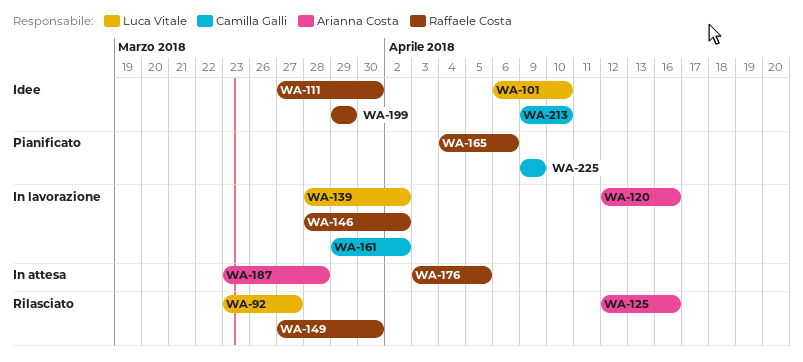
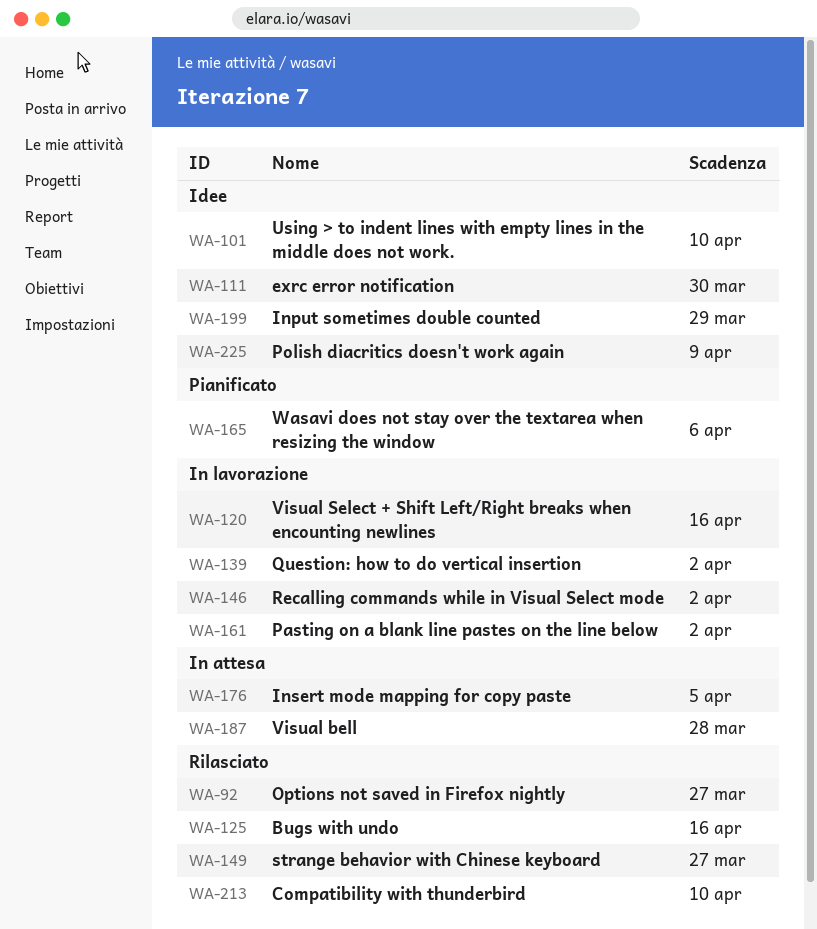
WA-149, due: Mar 30 -> Mar 27
WA-213, status: Idee -> Rilasciato
WA-225, status: Pianificato -> Idee

